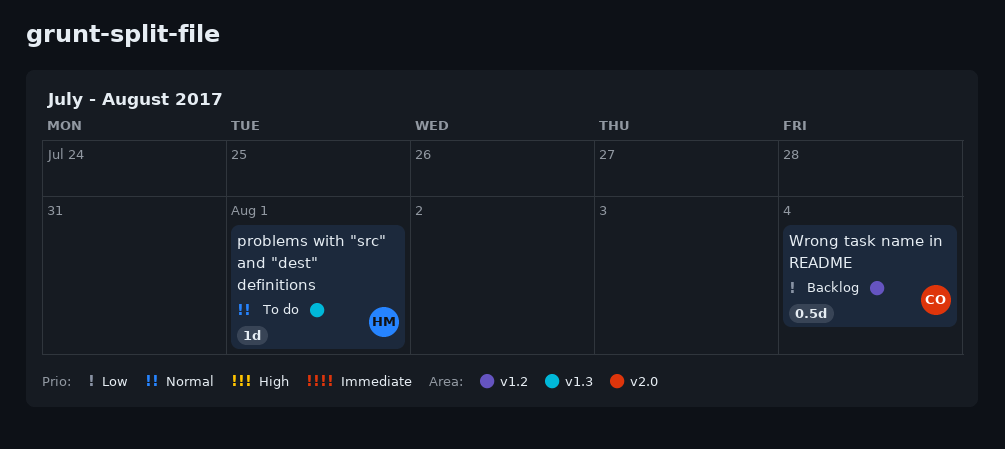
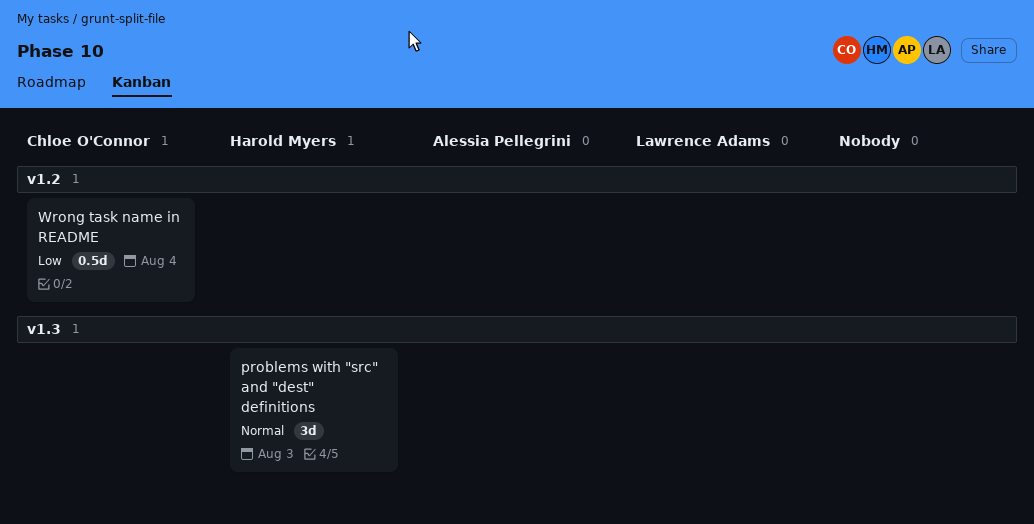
problems with "src" and "dest" definitions, estimate: 1d -> 3d
problems with "src" and "dest" definitions, due: Aug 1 -> Aug 3

